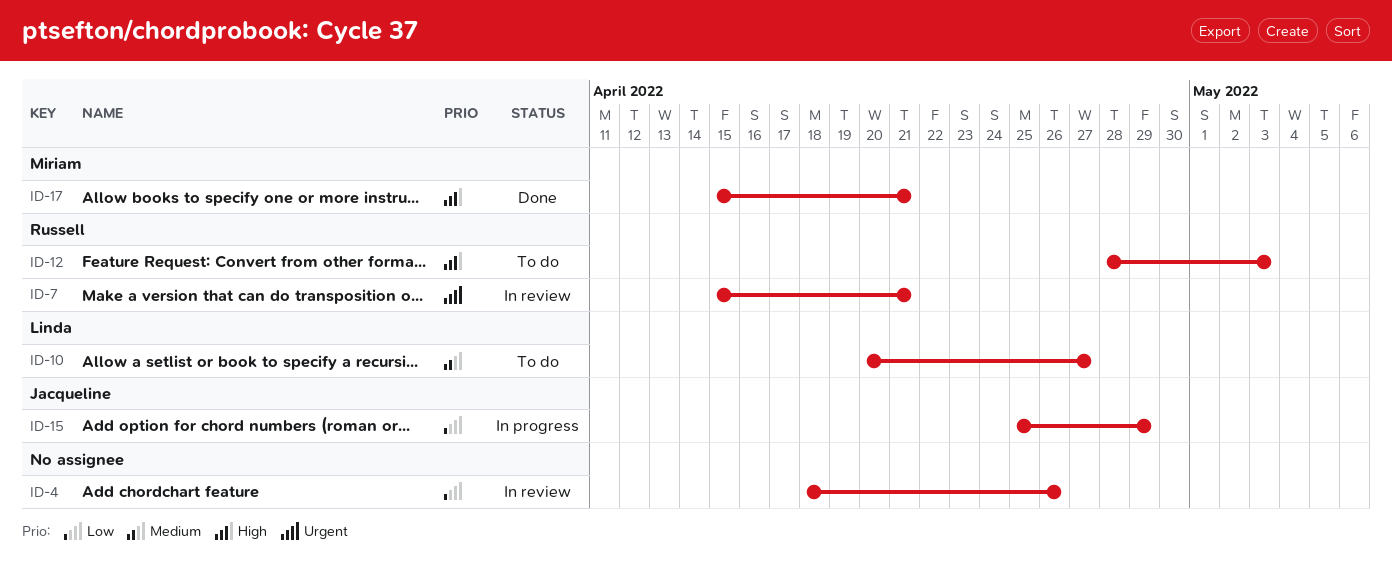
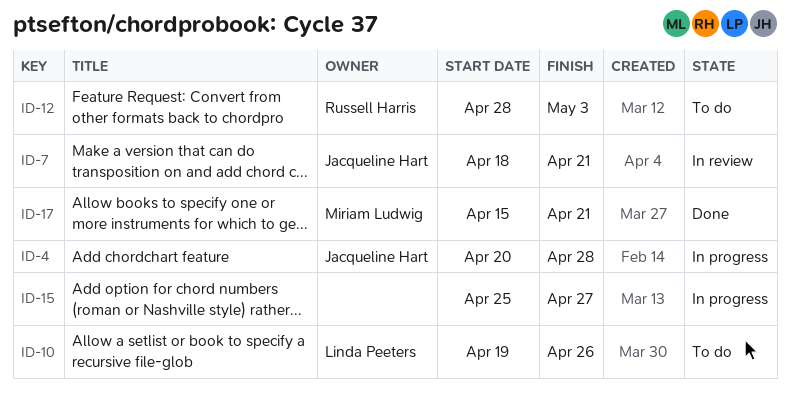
ID-4, status: In review -> In progress
ID-4, owner: none -> Jacqueline Hart
ID-4, start: Apr 18 -> Apr 20
ID-4, due: Apr 26 -> Apr 28
ID-7, owner: Russell Harris -> Jacqueline Hart
ID-7, start: Apr 15 -> Apr 18
ID-10, start: Apr 20 -> Apr 19
ID-10, due: Apr 27 -> Apr 26
ID-15, owner: Jacqueline Hart -> none
ID-15, due: Apr 29 -> Apr 27

